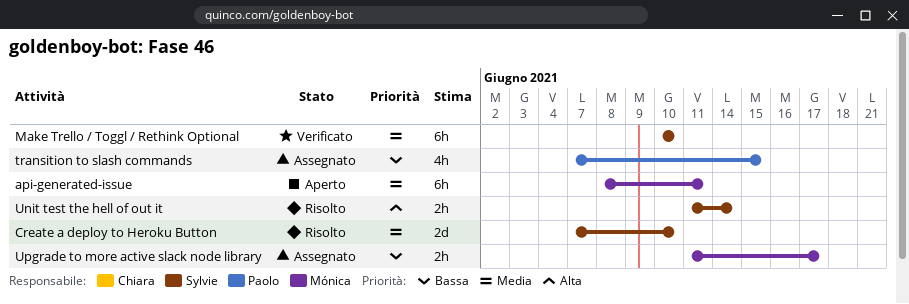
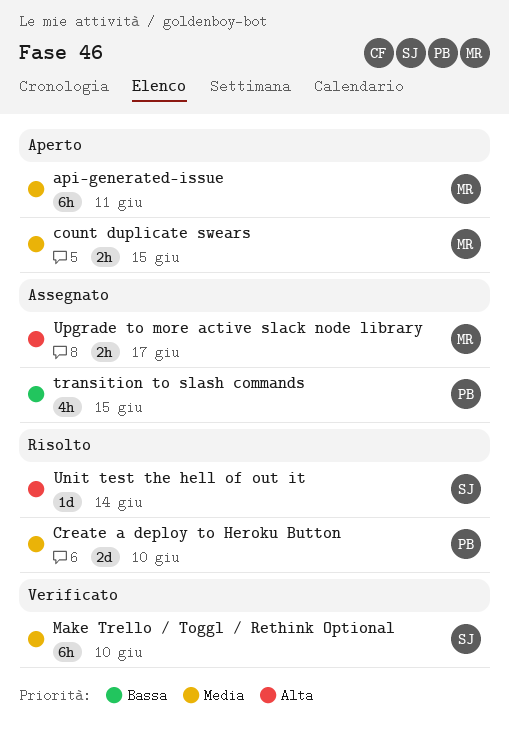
count duplicate swears: none -> present
Create a deploy to Heroku Button, owner: Sylvie -> Paolo
Unit test the hell of out it, estimate: 2h -> 1d
Upgrade to more active slack node library, priority: Bassa -> Alta

